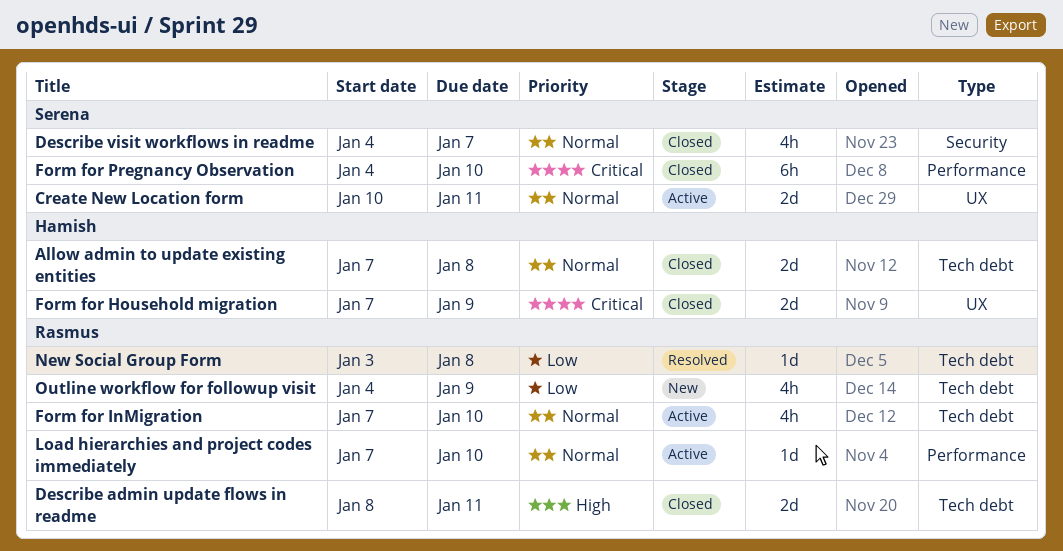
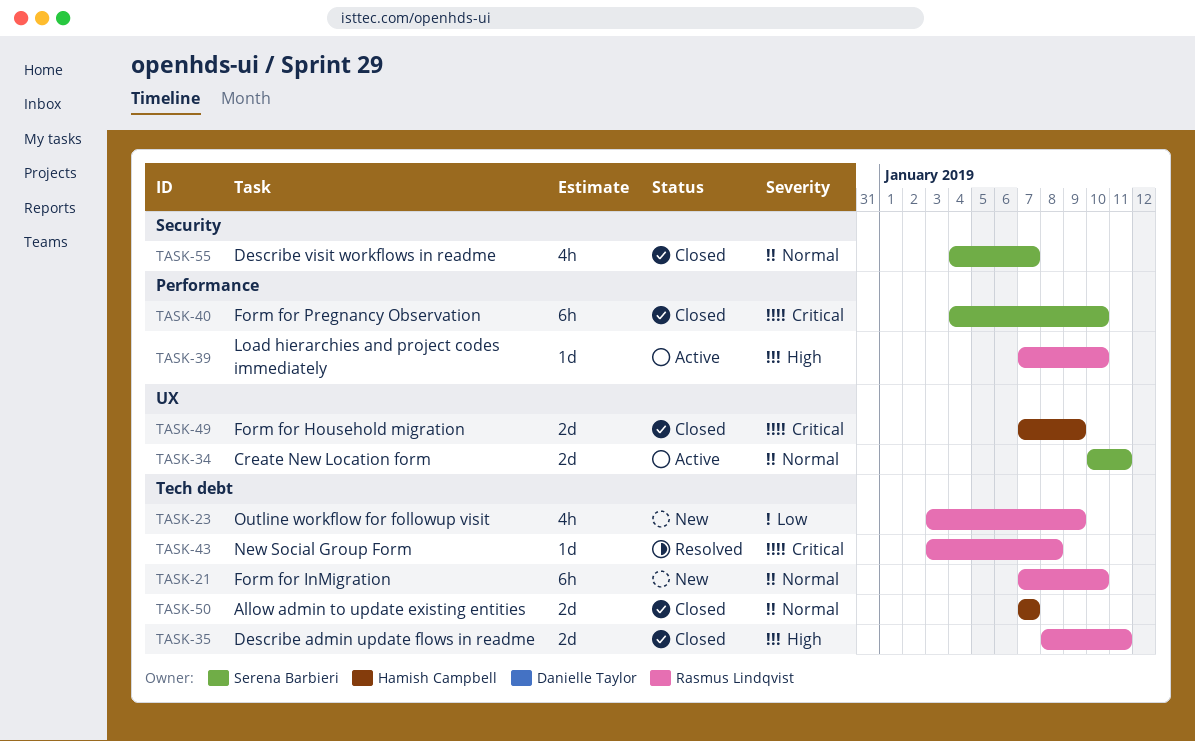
Allow admin to update existing entities, due: Jan 8 -> Jan 7
Form for InMigration, status: Active -> New
Form for InMigration, estimate: 4h -> 6h
Load hierarchies and project codes immediately, priority: Normal -> High
New Social Group Form, priority: Low -> Critical
Outline workflow for followup visit, start: Jan 4 -> Jan 3

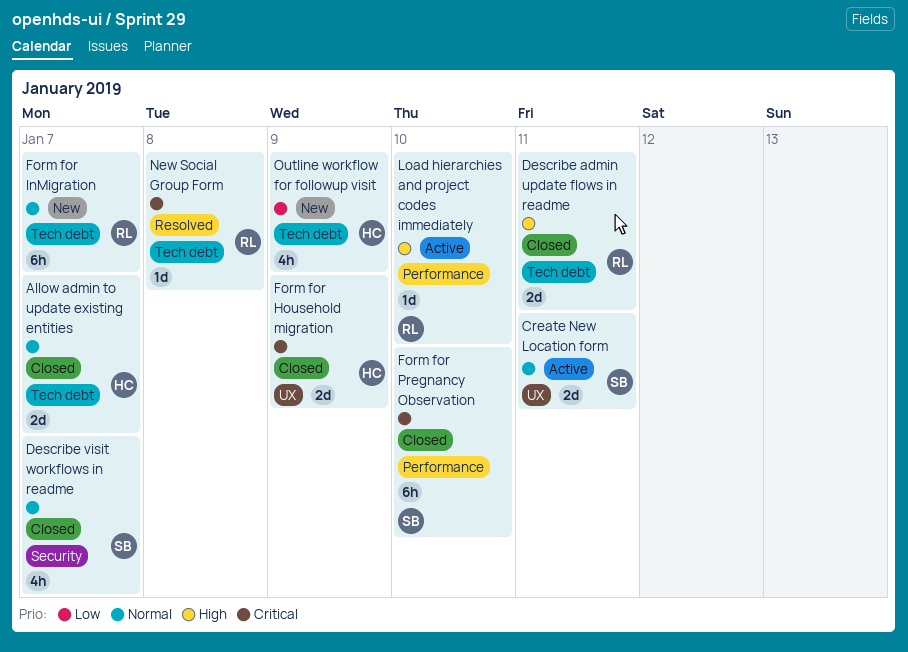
Form for InMigration, due: Jan 10 -> Jan 7
Outline workflow for followup visit, owner: Rasmus Lindqvist -> Hamish Campbell

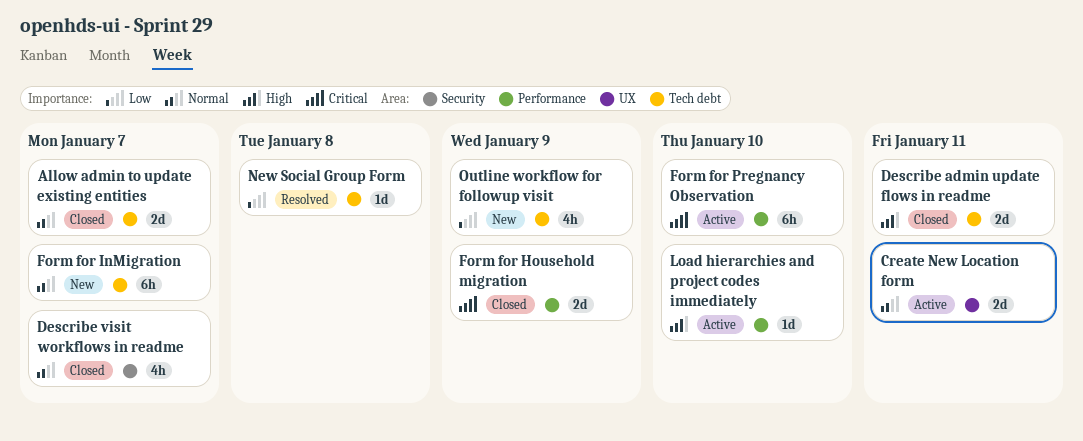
Form for Household migration, label: UX -> Performance
Form for Pregnancy Observation, status: Closed -> Active
New Social Group Form, priority: Critical -> Low

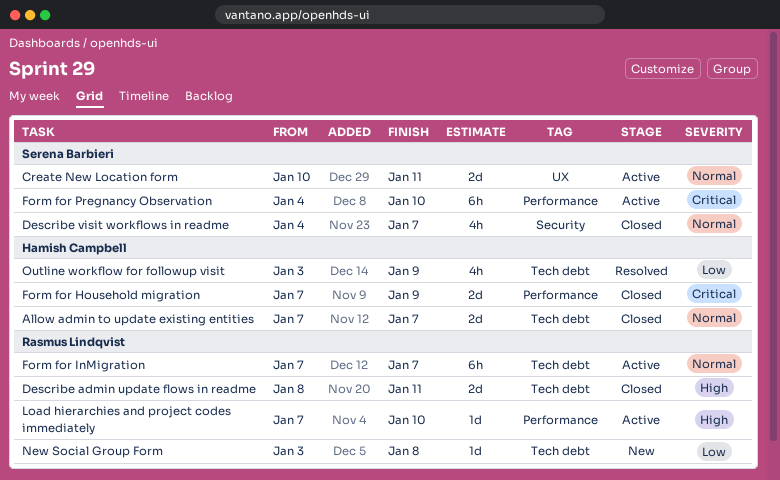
Form for InMigration, status: New -> Active
New Social Group Form, status: Resolved -> New
Outline workflow for followup visit, status: New -> Resolved

